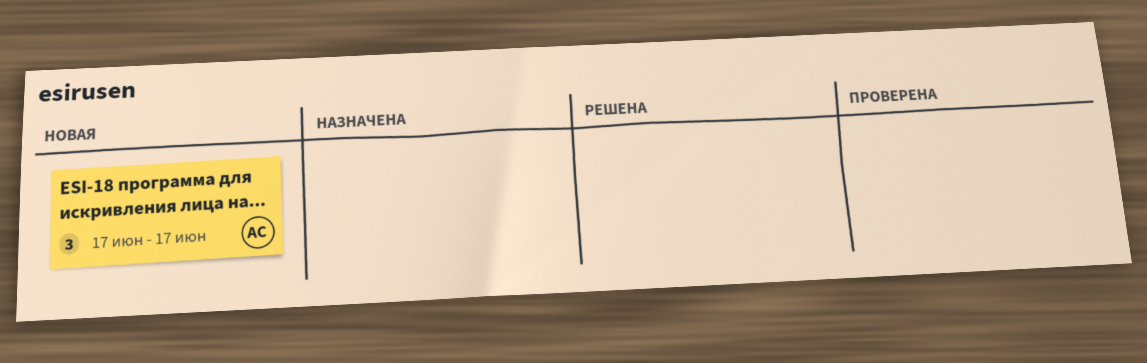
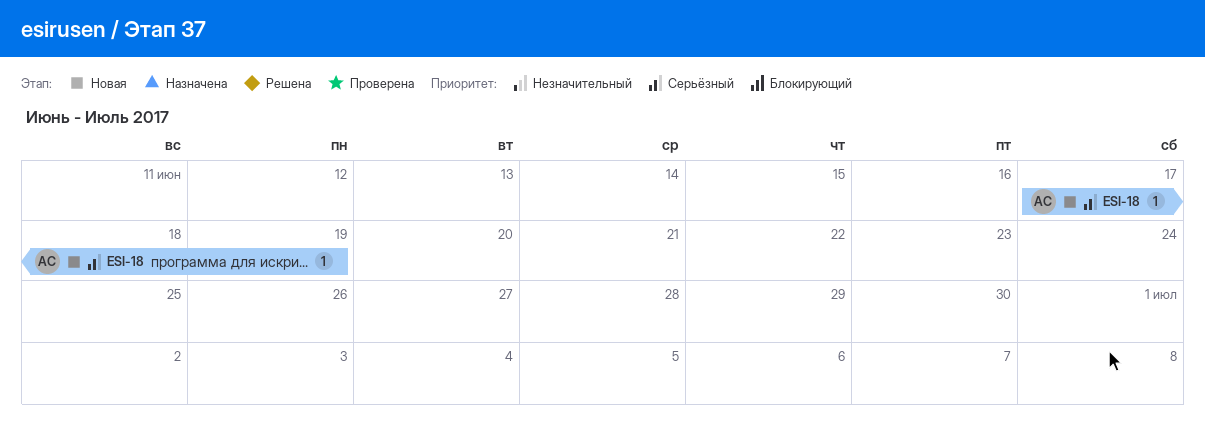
ESI-18, estimate: 3 -> 1
ESI-18, due: Jun 17 -> Jun 19

